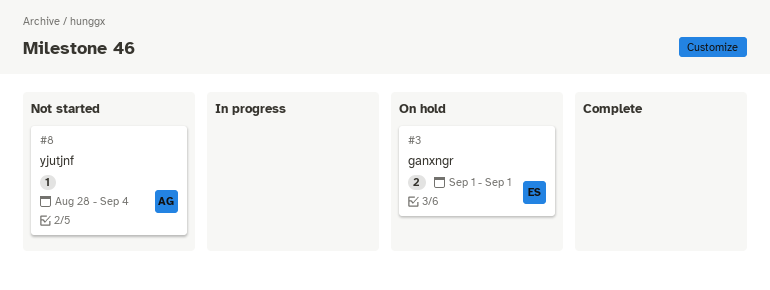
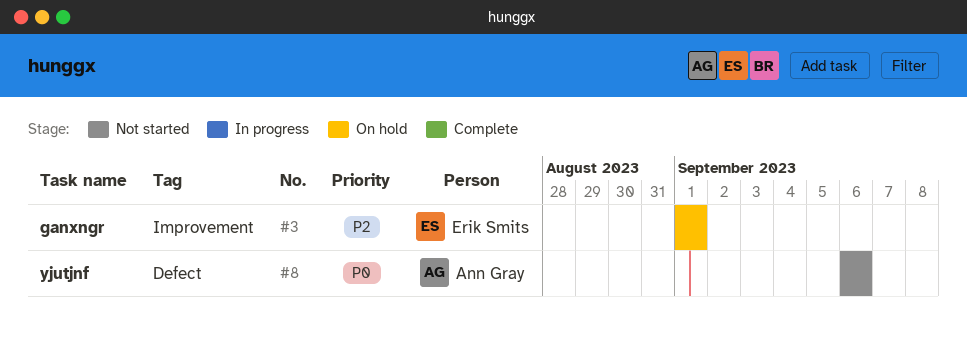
#8, start: Aug 28 -> Sep 6
#8, due: Sep 4 -> Sep 6

